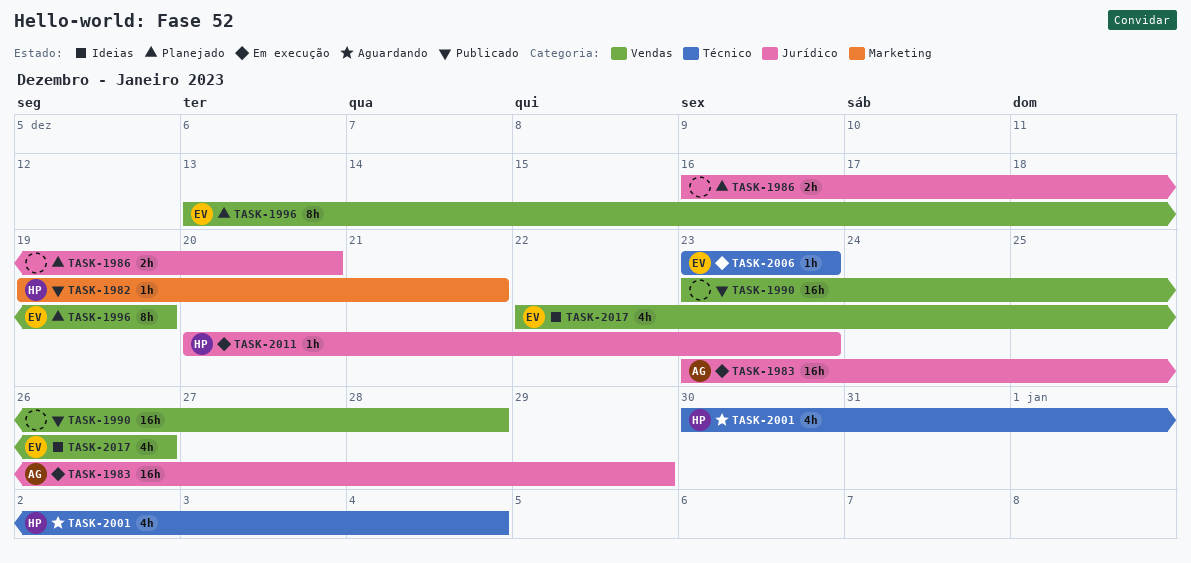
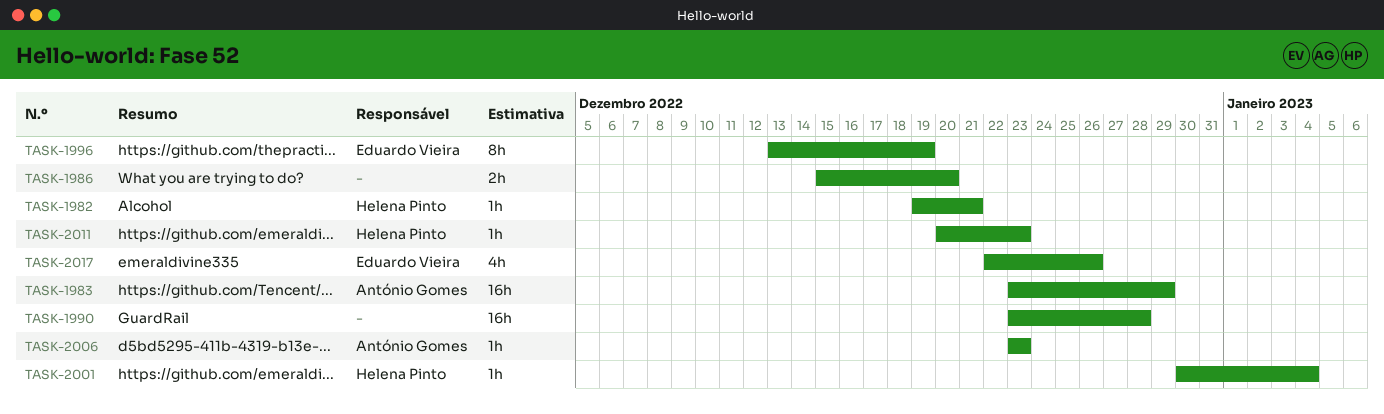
TASK-1986, start: Dec 16 -> Dec 15
TASK-2001, estimate: 4h -> 1h
TASK-2006, owner: Eduardo Vieira -> António Gomes

